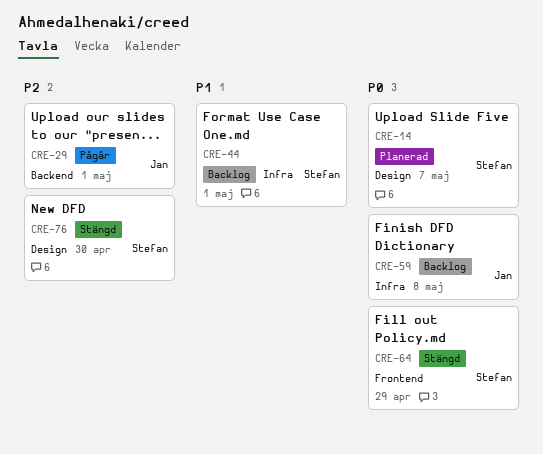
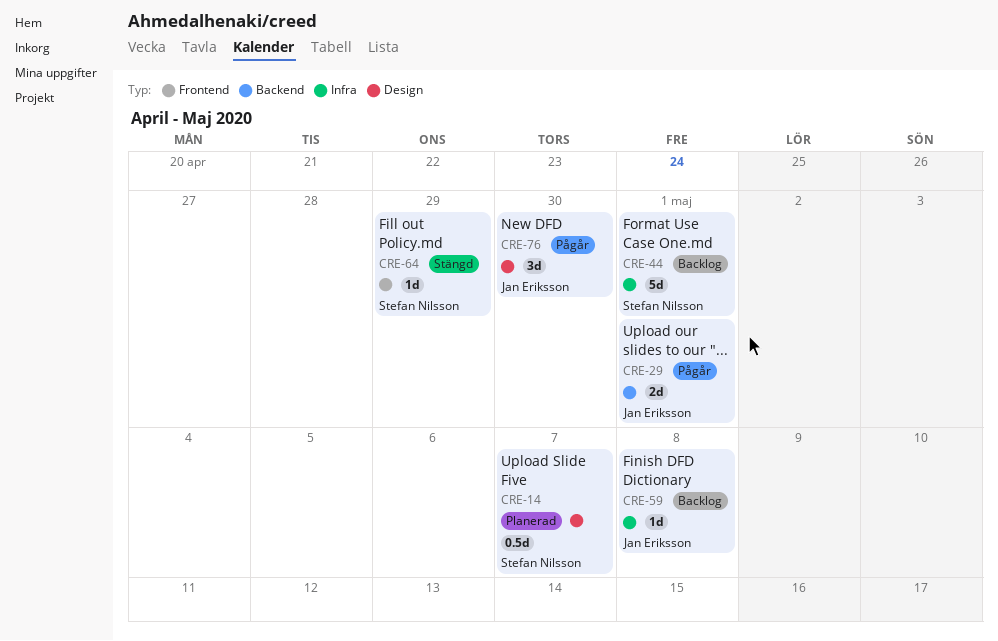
CRE-76, status: Stängd -> Pågår
CRE-76, owner: Stefan Nilsson -> Jan Eriksson

